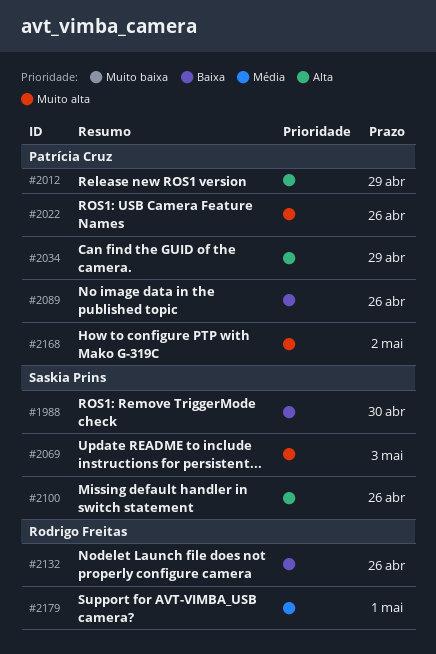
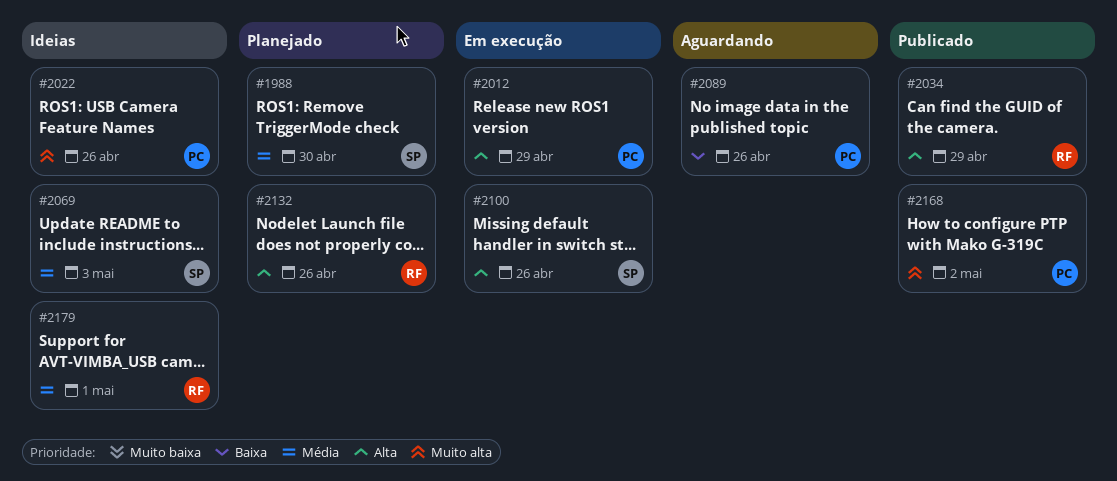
#1988, priority: Baixa -> Média
#2034, owner: Patrícia Cruz -> Rodrigo Freitas
#2069, priority: Muito alta -> Média
#2132, priority: Baixa -> Alta

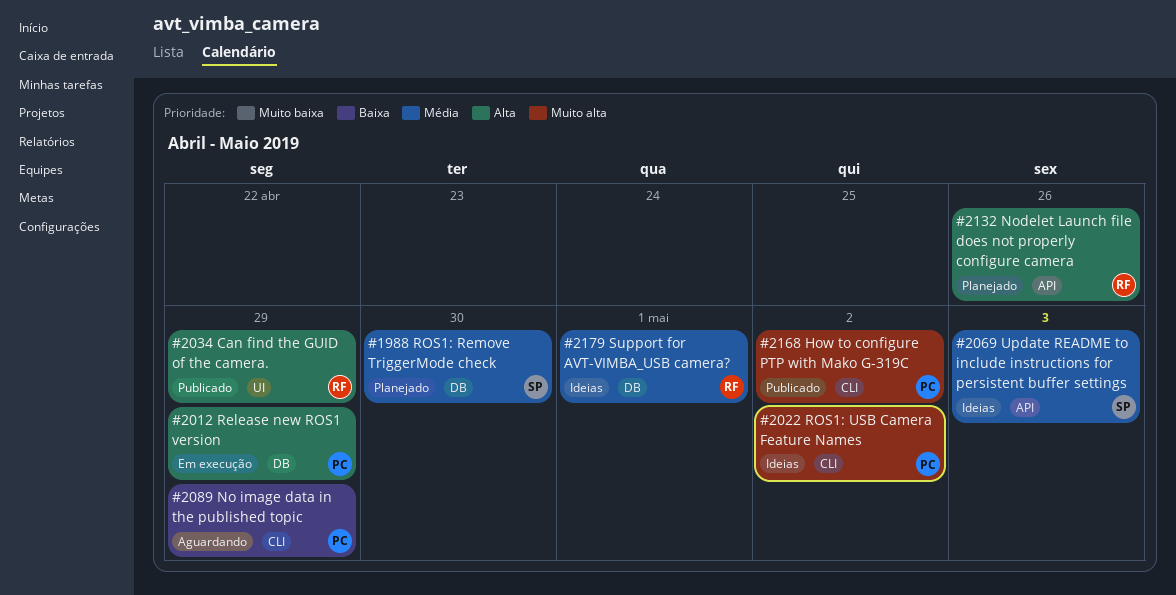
#2022, due: Apr 26 -> May 2
#2089, due: Apr 26 -> Apr 29
#2100: present -> none

